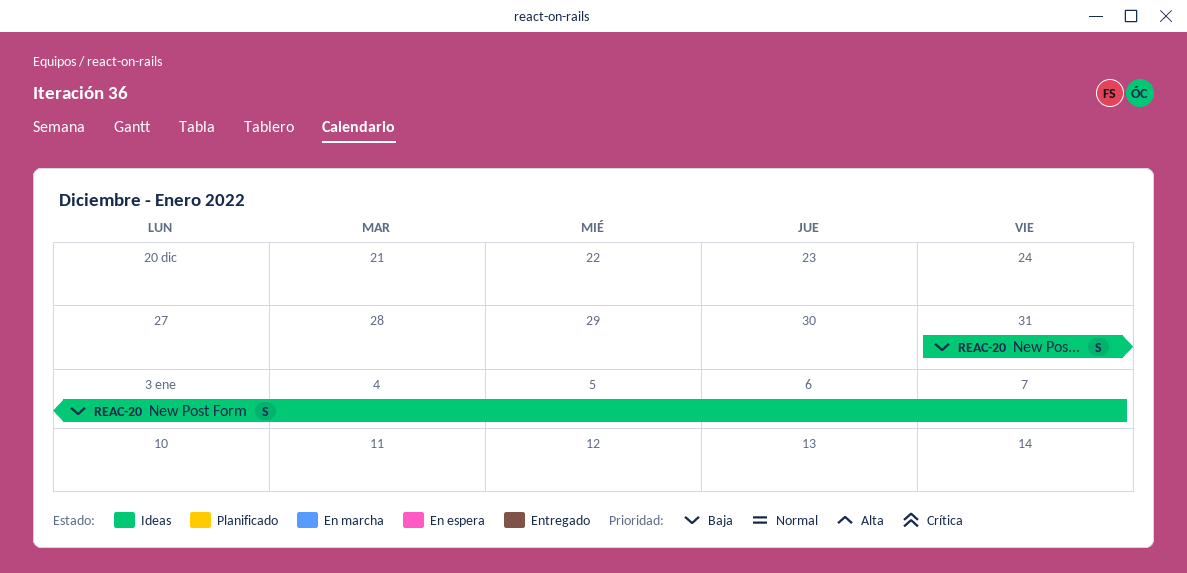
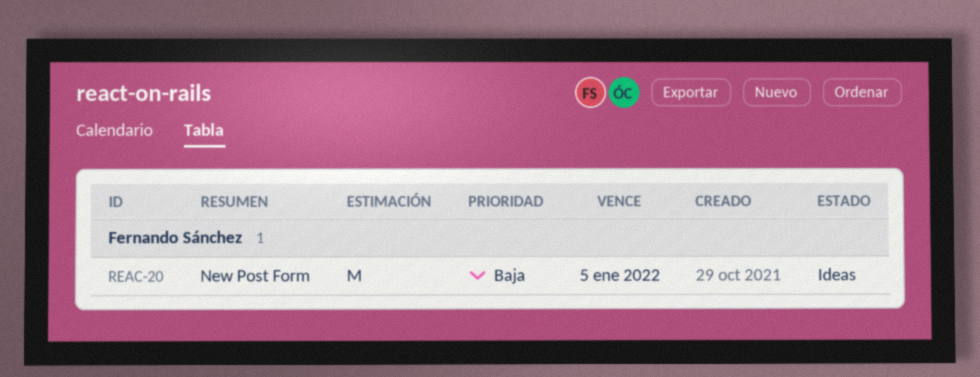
REAC-20, estimate: S -> M
REAC-20, due: Jan 7 -> Jan 5

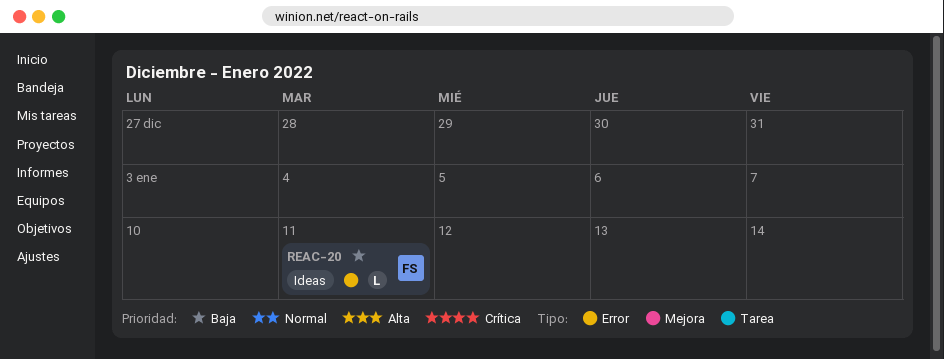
REAC-20, estimate: M -> L
REAC-20, due: Jan 5 -> Jan 11

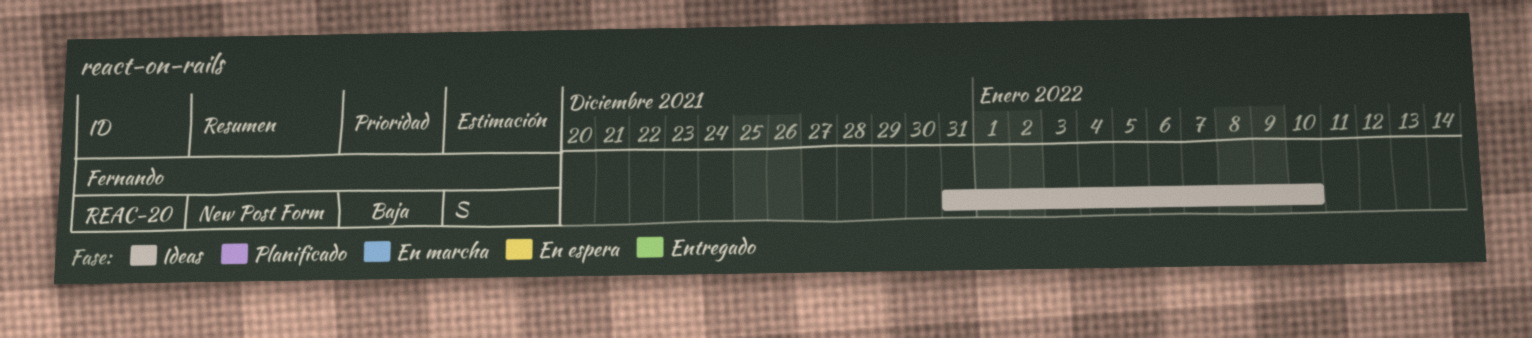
REAC-20, estimate: L -> S
REAC-20, due: Jan 11 -> Jan 10

